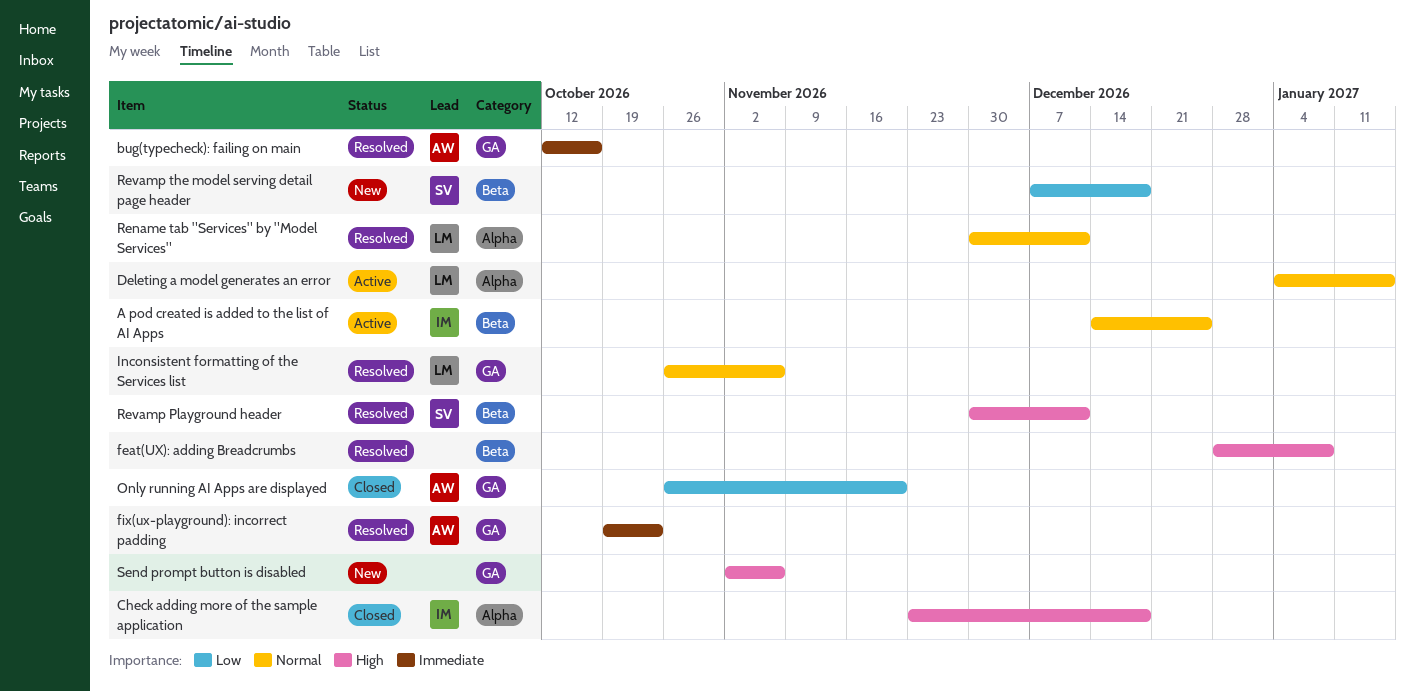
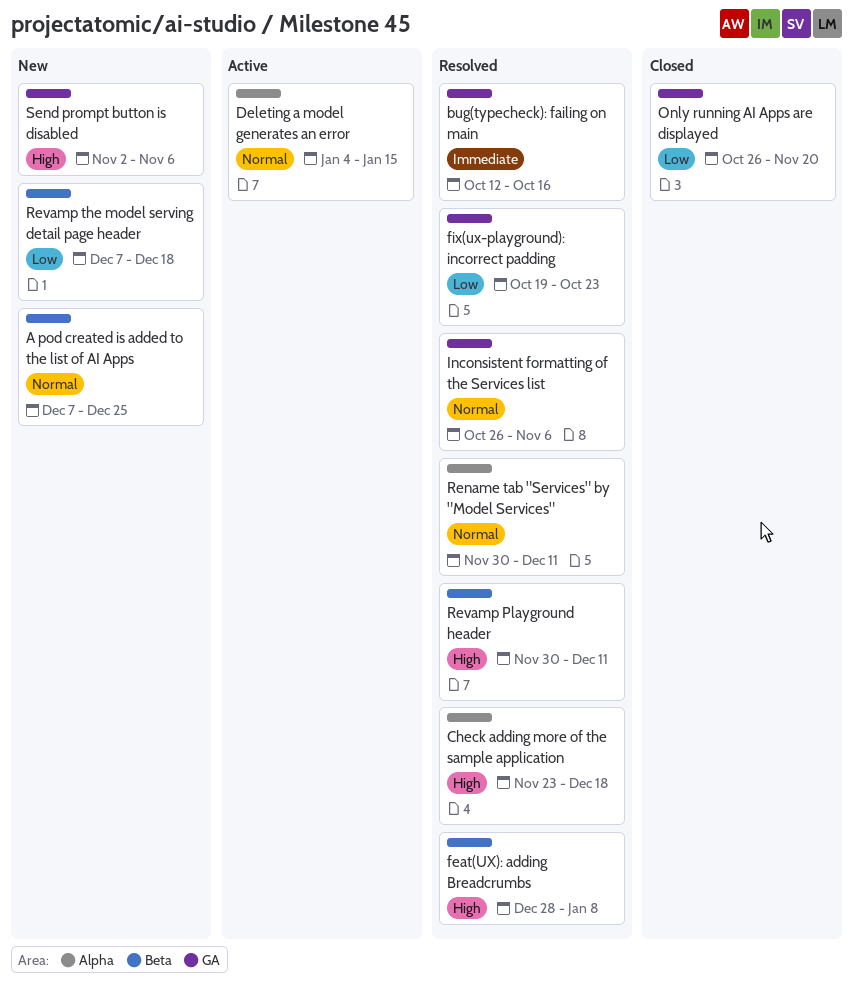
A pod created is added to the list of AI Apps, status: Active -> New
A pod created is added to the list of AI Apps, start: Dec 14 -> Dec 7
Check adding more of the sample application, status: Closed -> Resolved
fix(ux-playground): incorrect padding, priority: Immediate -> Low

